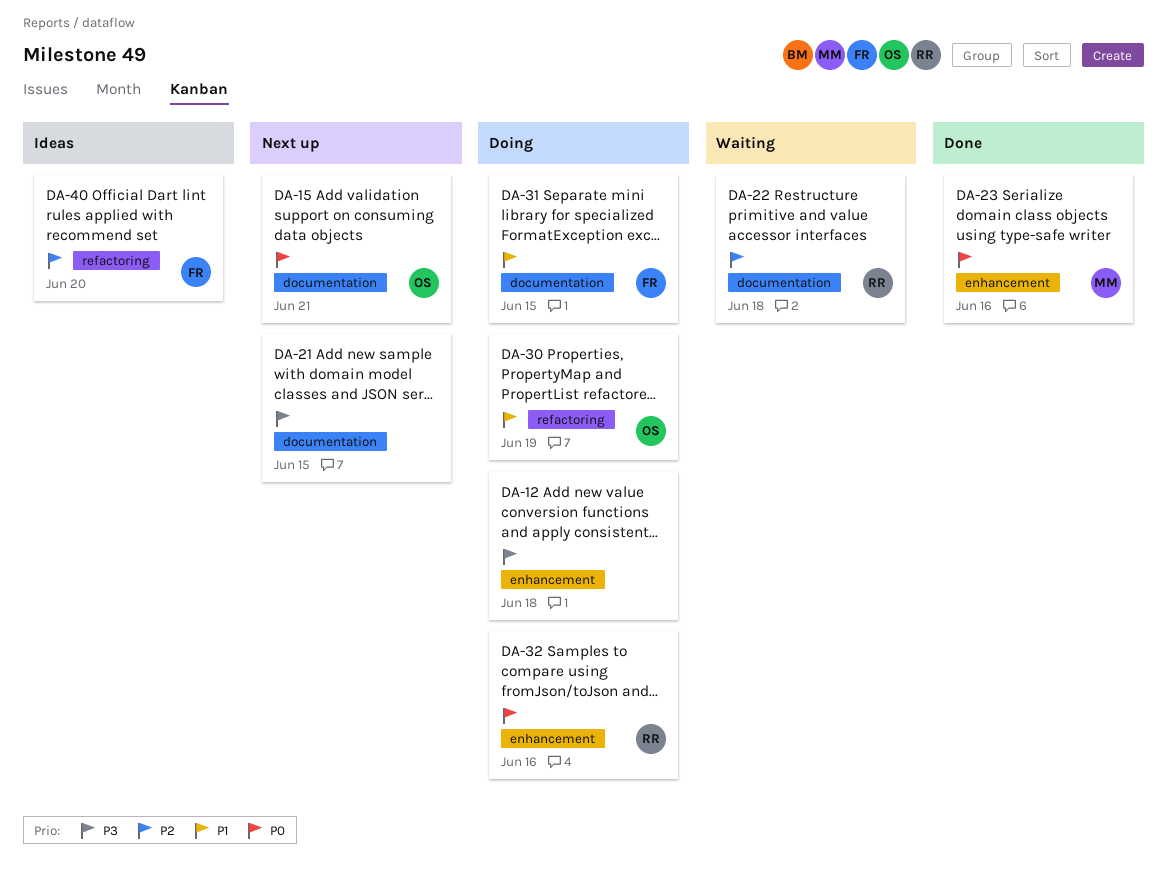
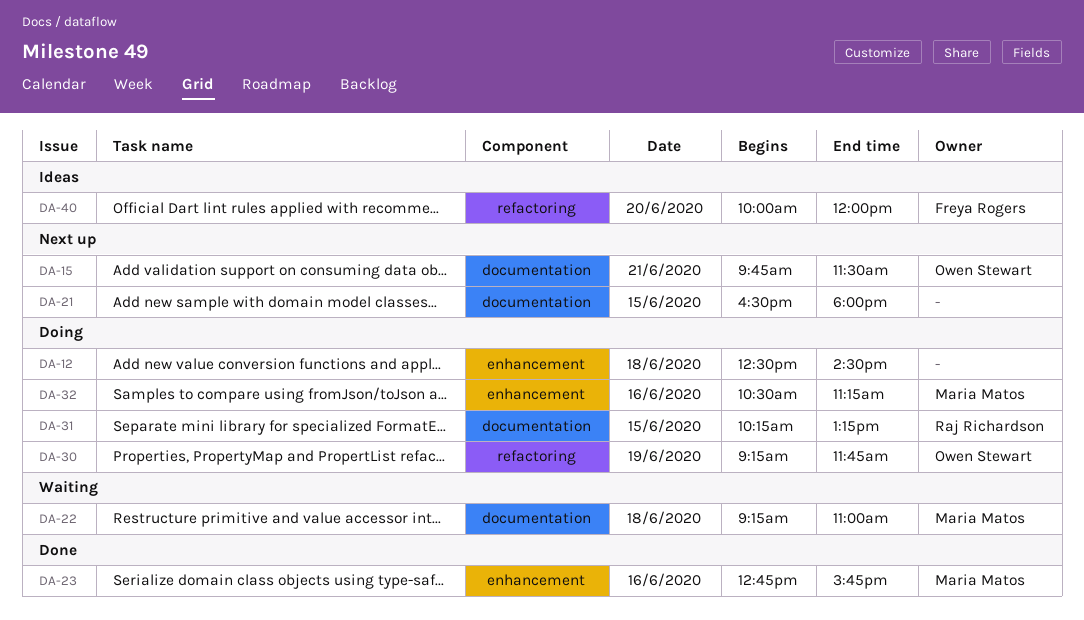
DA-22, owner: Raj Richardson -> Maria Matos
DA-31, owner: Freya Rogers -> Raj Richardson
DA-32, owner: Raj Richardson -> Maria Matos

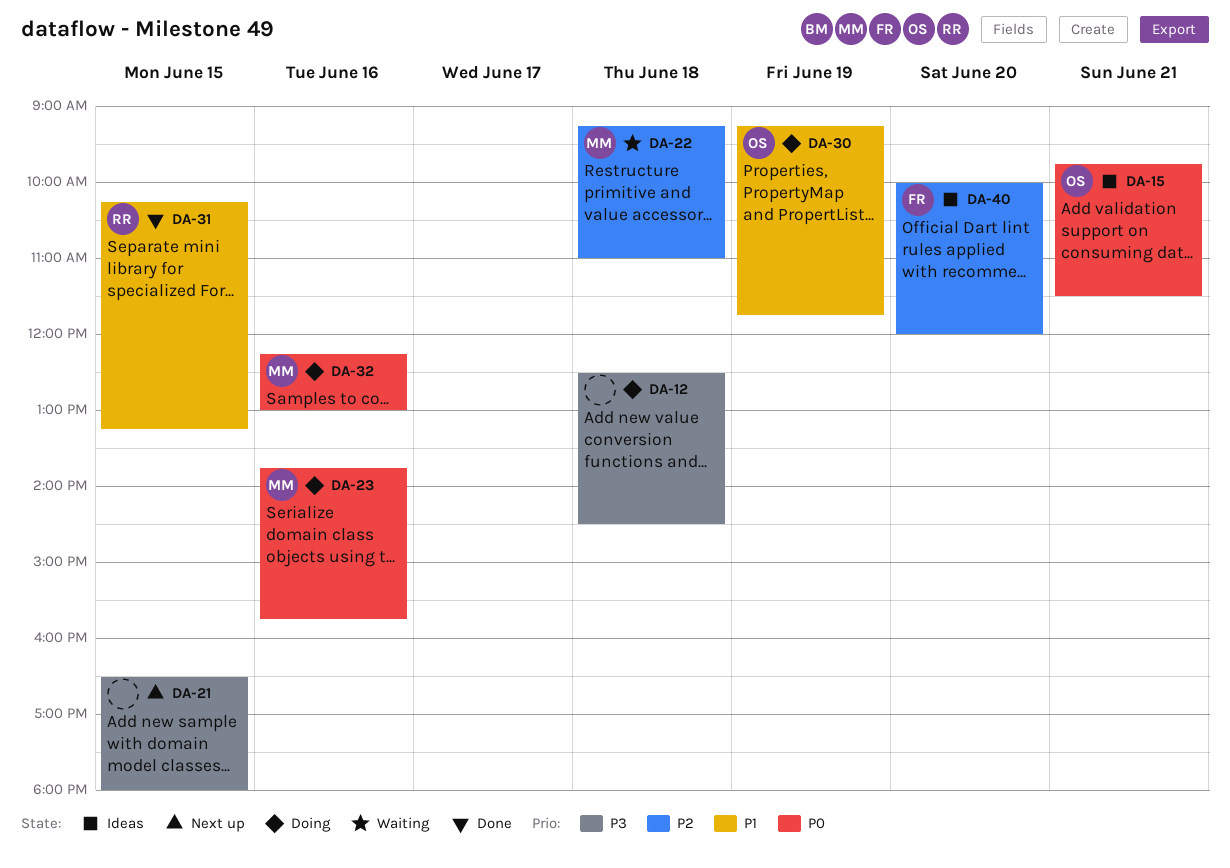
DA-15, status: Next up -> Ideas
DA-23, status: Done -> Doing
DA-23, begins: 12:45 -> 13:45
DA-31, status: Doing -> Done
DA-32, begins: 10:30 -> 12:15
DA-32, ends: 11:15 -> 13:00

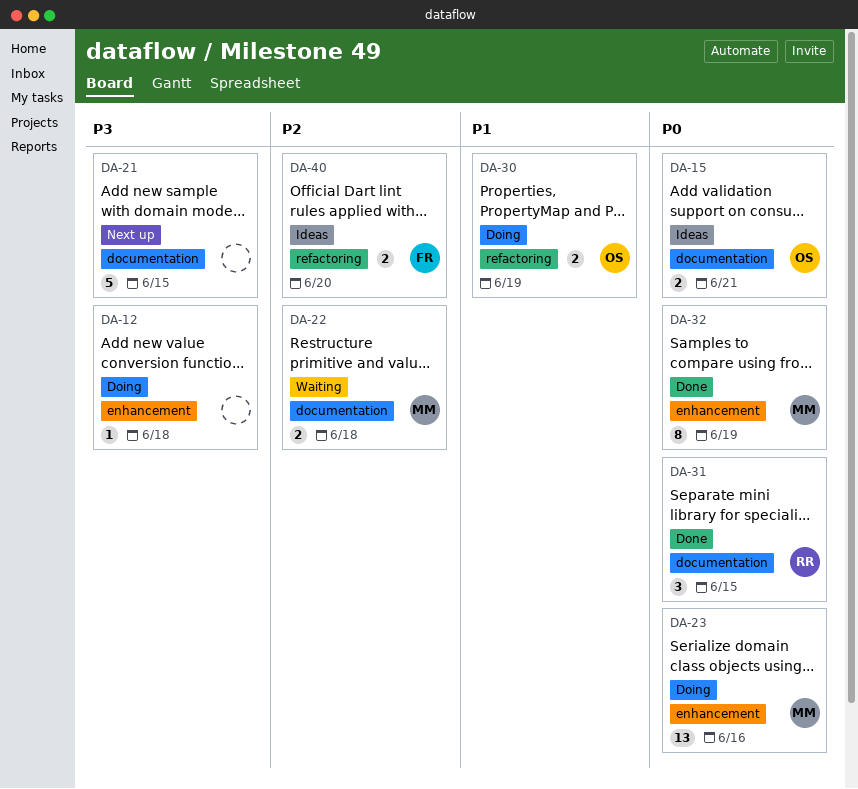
DA-31, priority: P1 -> P0
DA-32, status: Doing -> Done
DA-32, day: Jun 16 -> Jun 19

